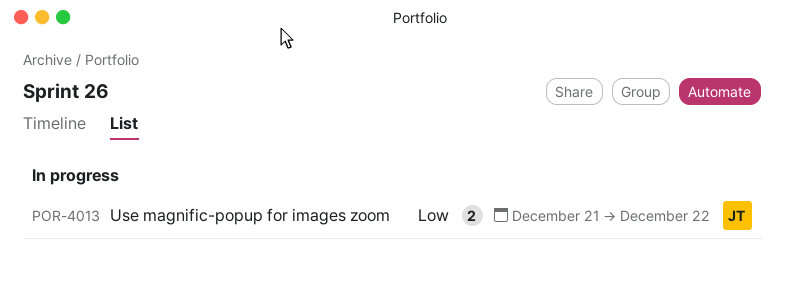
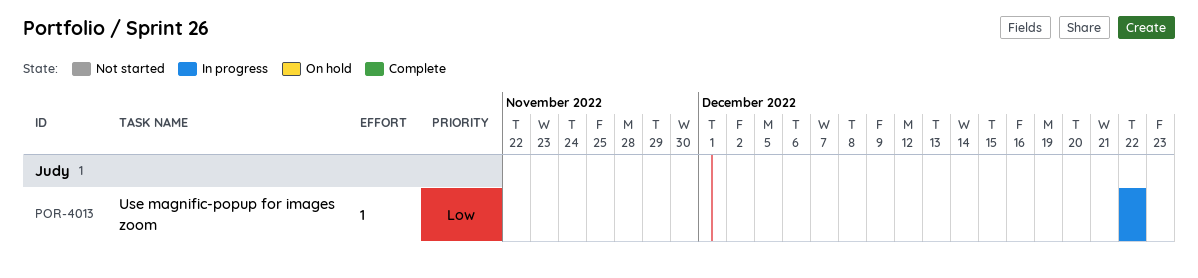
POR-4013, estimate: 2 -> 1
POR-4013, start: Dec 21 -> Dec 22

